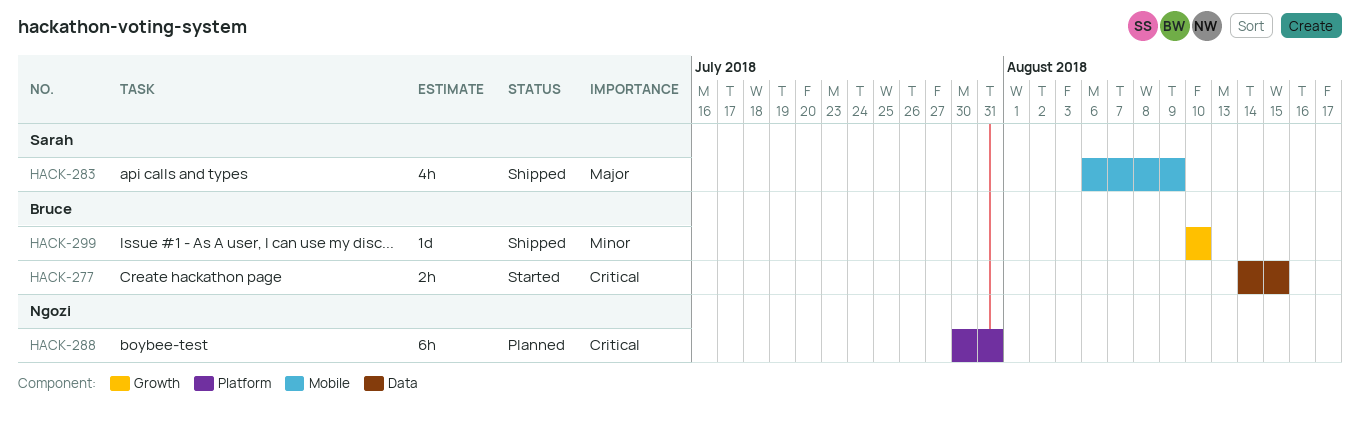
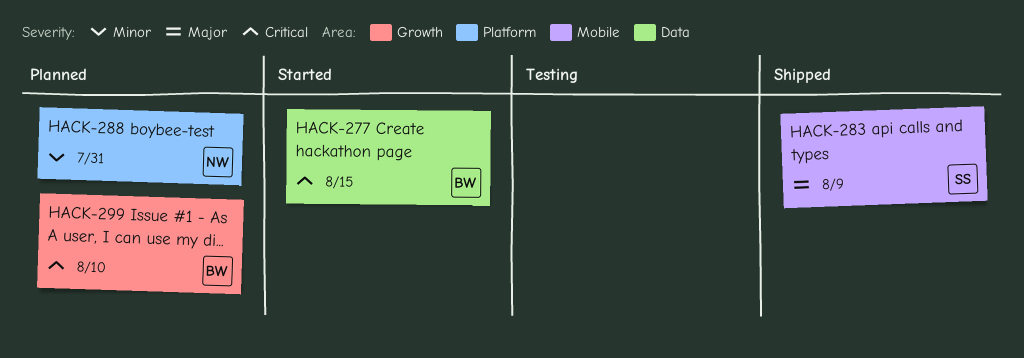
HACK-288, priority: Critical -> Minor
HACK-299, status: Shipped -> Planned
HACK-299, priority: Minor -> Critical

